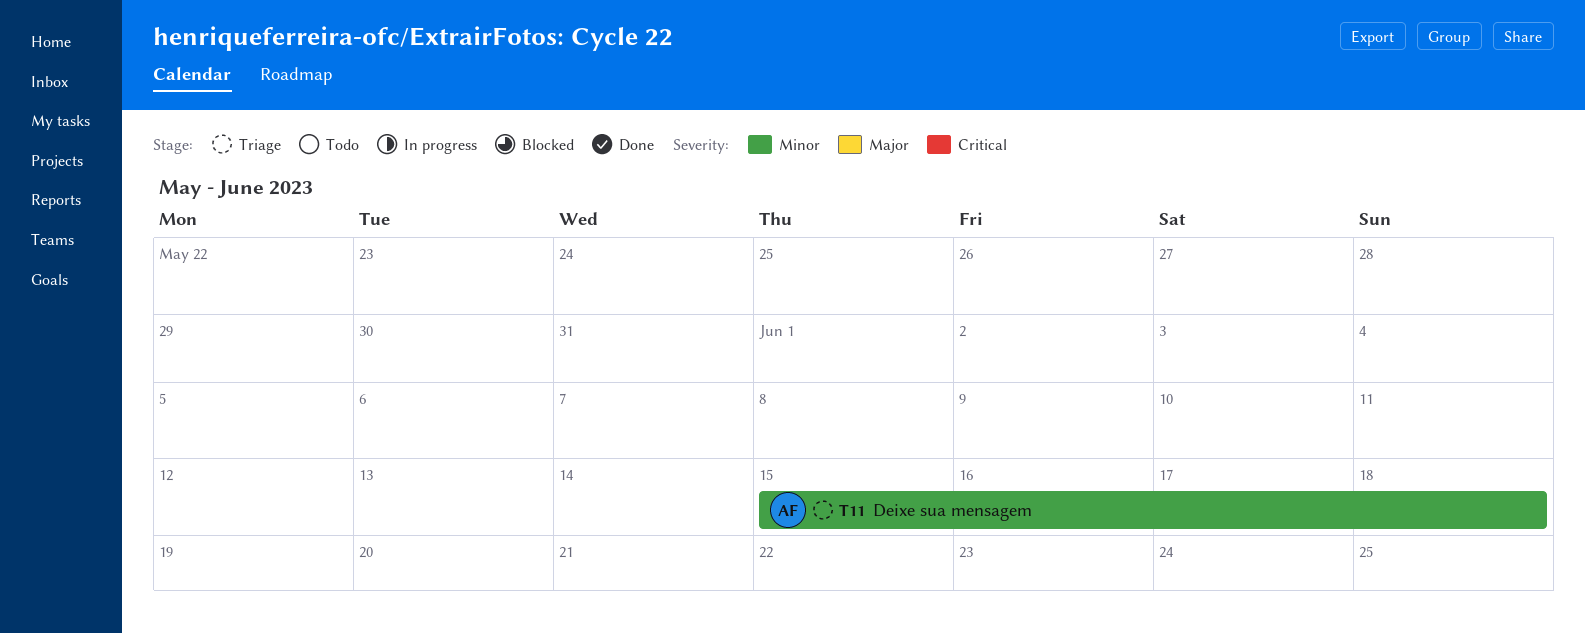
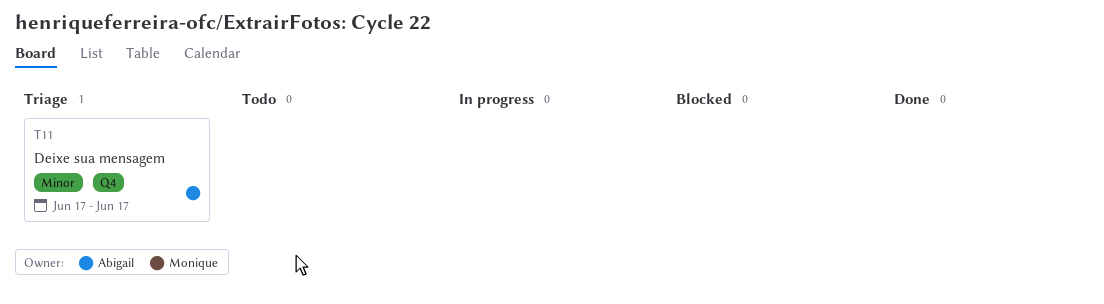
T11, start: Jun 15 -> Jun 17
T11, due: Jun 18 -> Jun 17

